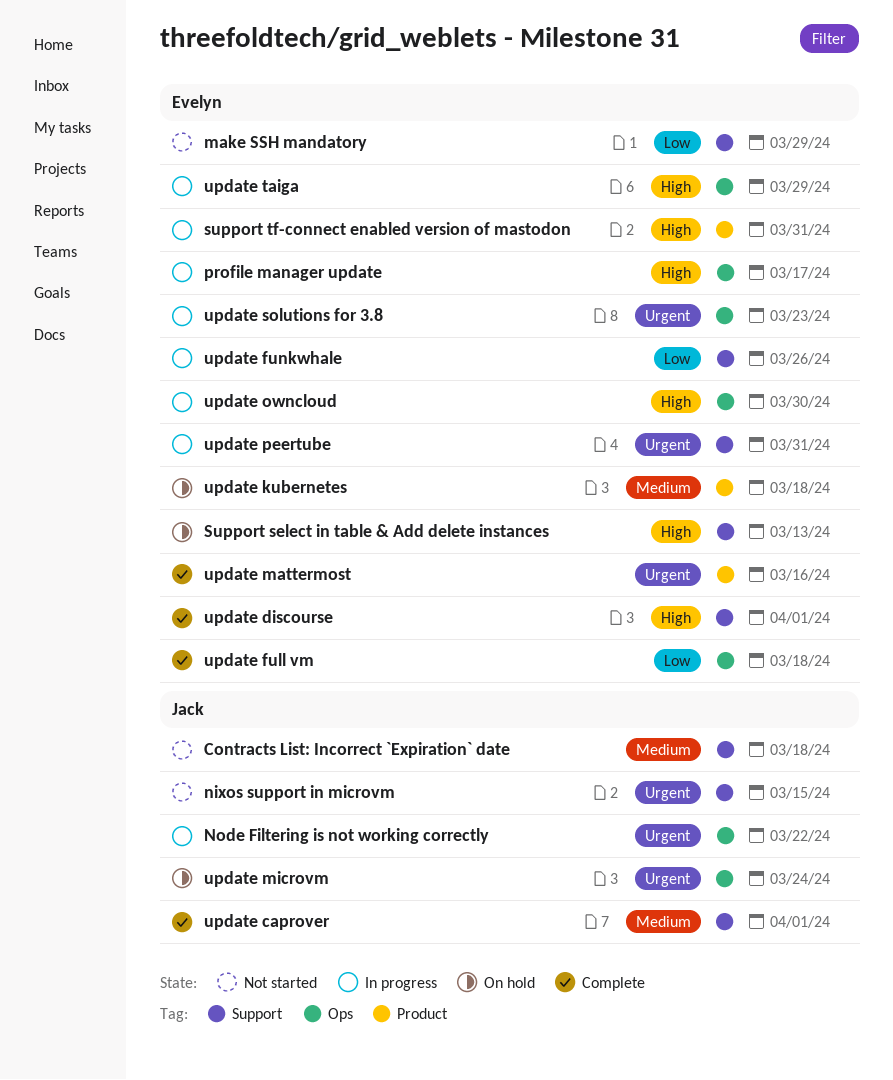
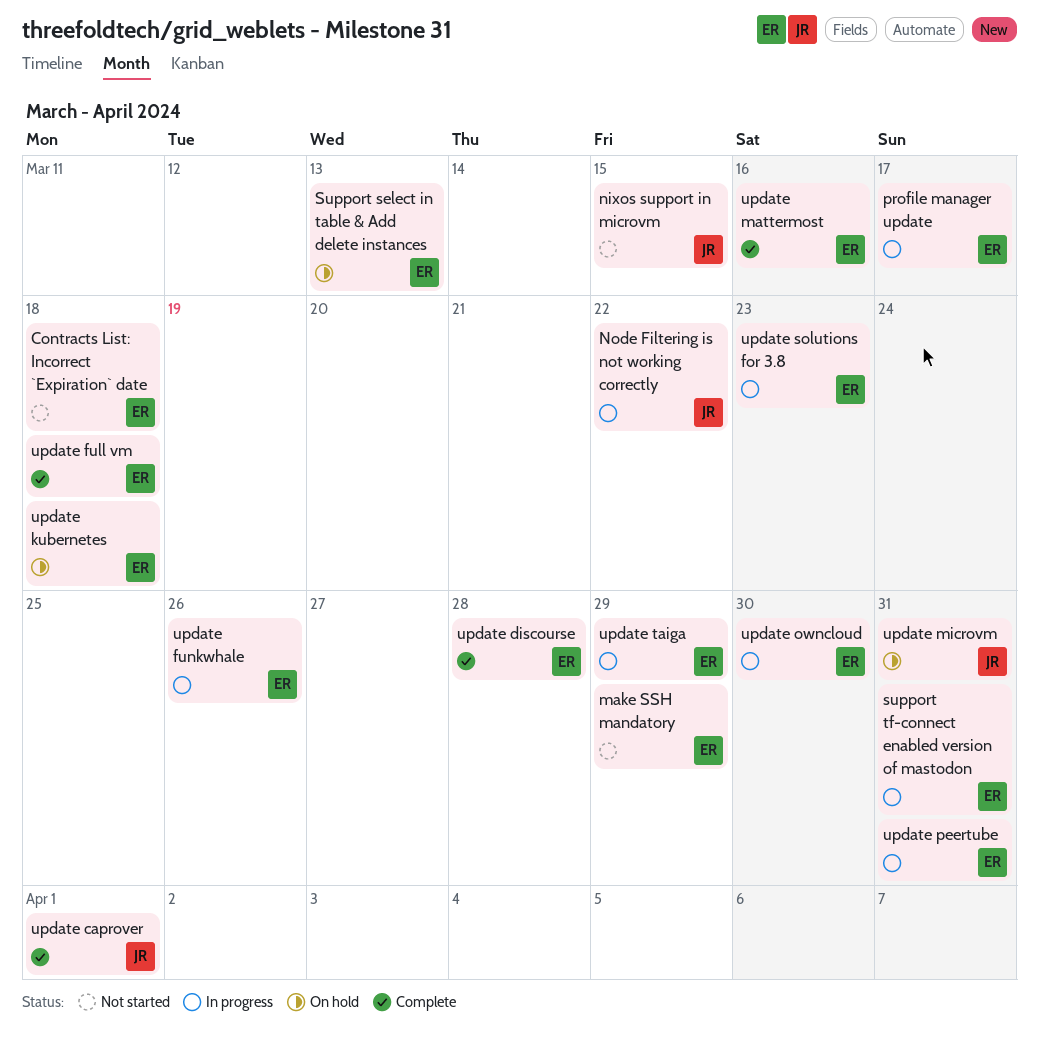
Contracts List: Incorrect `Expiration` date, owner: Jack -> Evelyn
update discourse, due: Apr 1 -> Mar 28
update microvm, due: Mar 24 -> Mar 31

